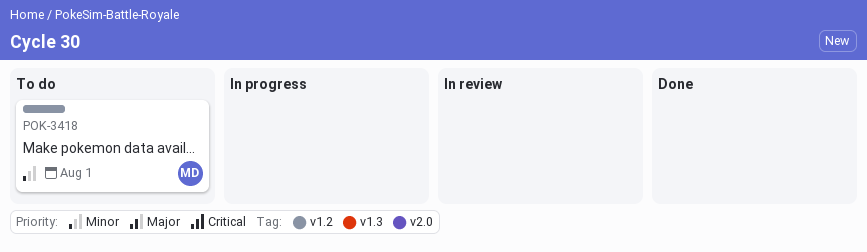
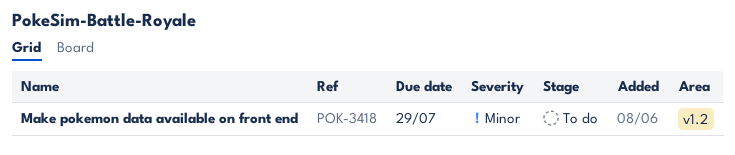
POK-3418, due: Aug 1 -> Jul 29

